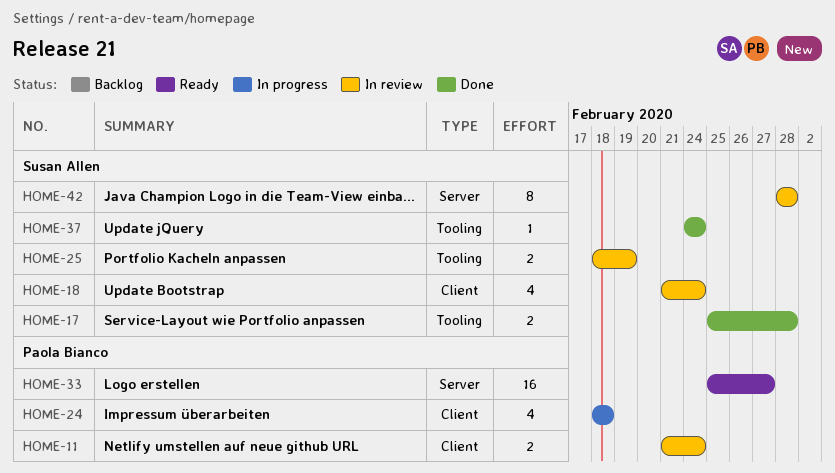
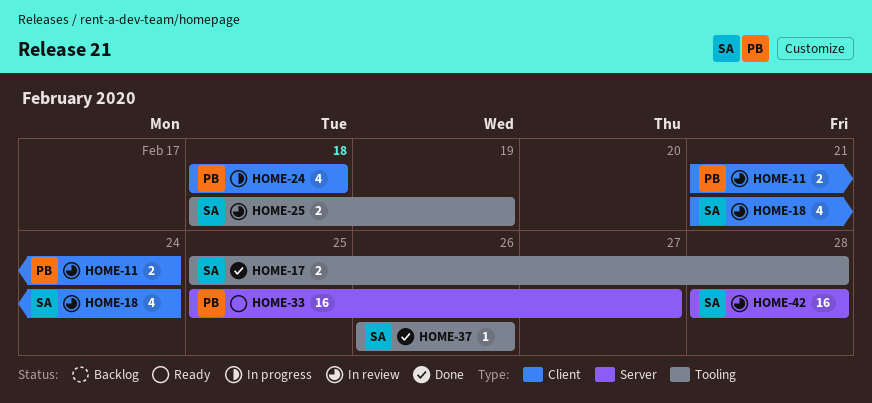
HOME-37, start: Feb 24 -> Feb 26
HOME-37, due: Feb 24 -> Feb 26
HOME-42, estimate: 8 -> 16

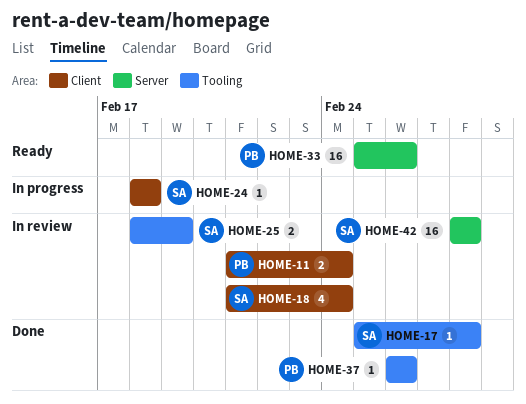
HOME-17, estimate: 2 -> 1
HOME-24, owner: PB -> SA
HOME-24, estimate: 4 -> 1
HOME-33, due: Feb 27 -> Feb 26
HOME-37, owner: SA -> PB

